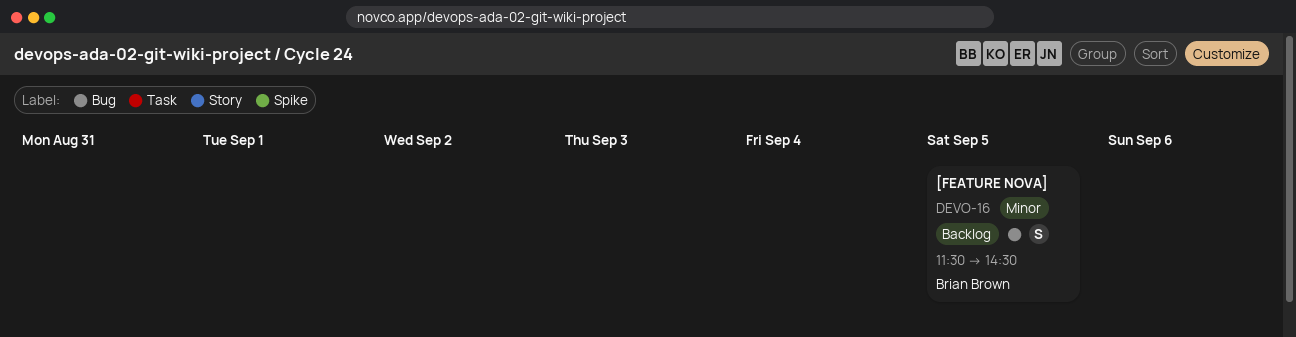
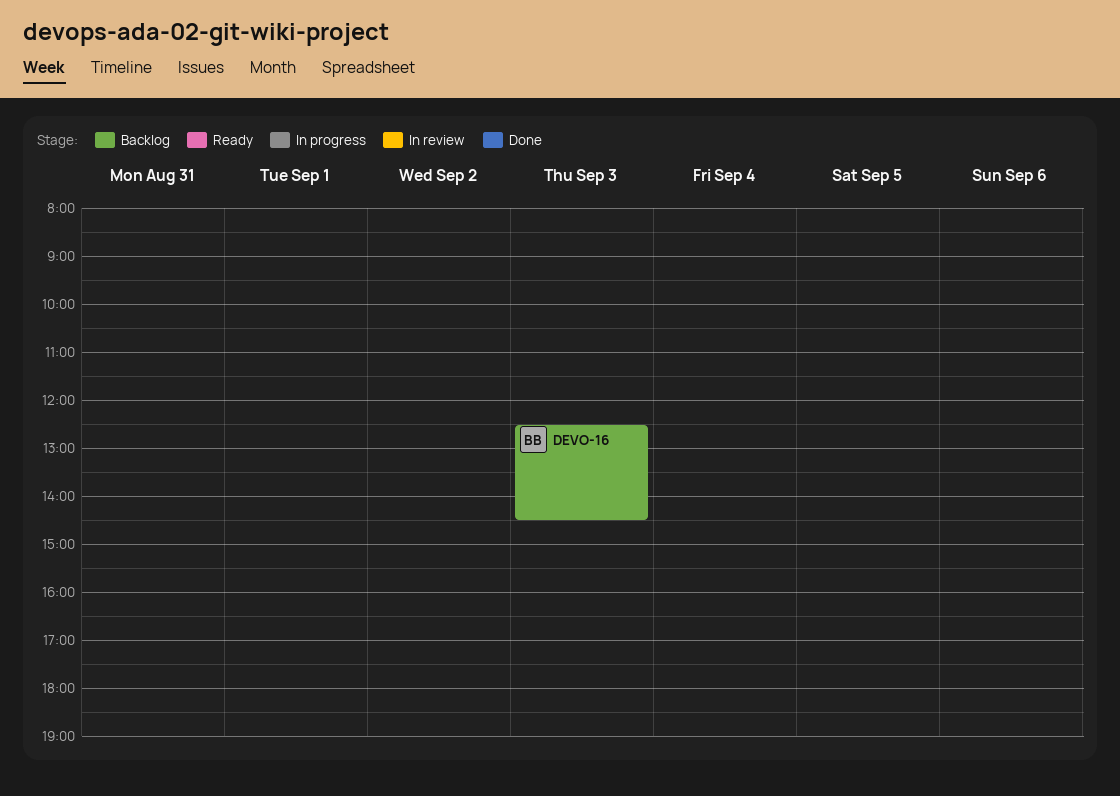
DEVO-16, day: Sep 5 -> Sep 3
DEVO-16, begins: 11:30 -> 12:30

